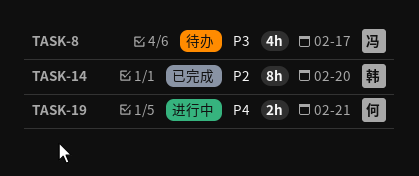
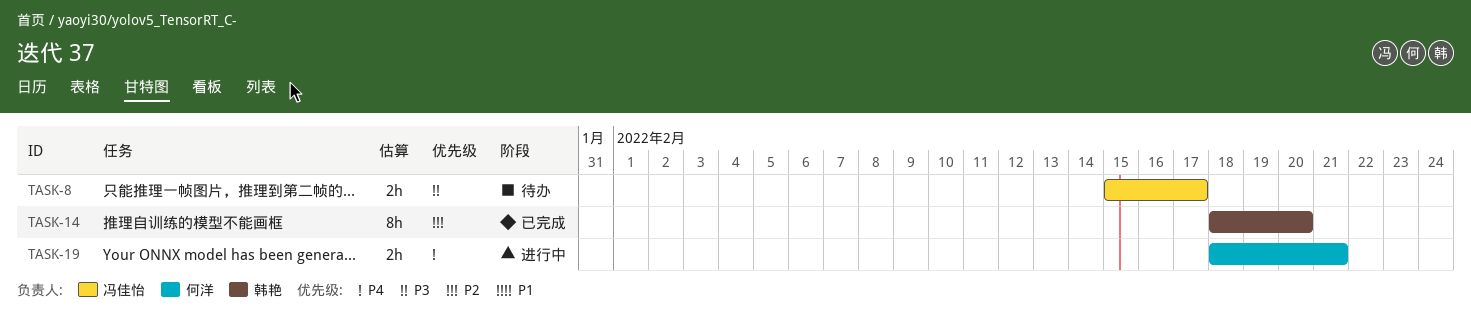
TASK-8, estimate: 4h -> 2h

